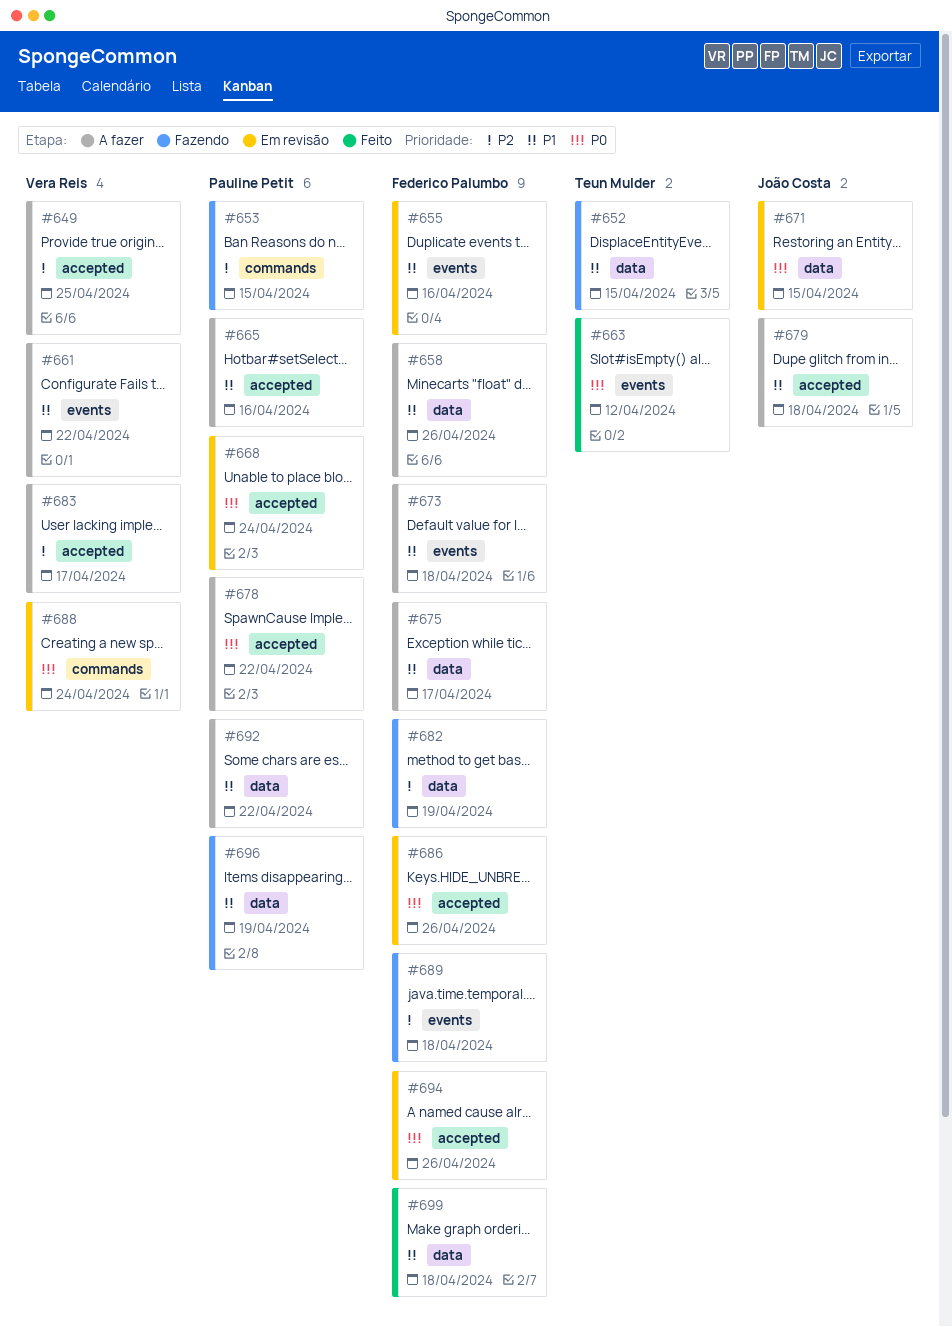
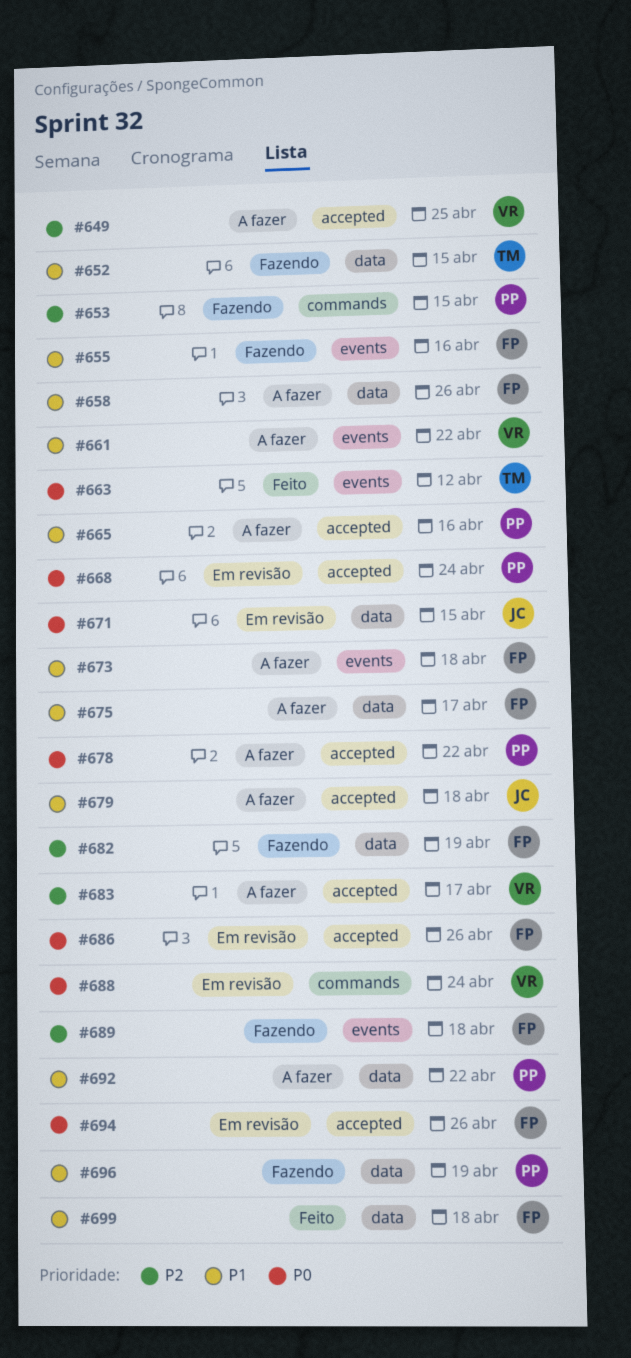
#655, status: Em revisão -> Fazendo

